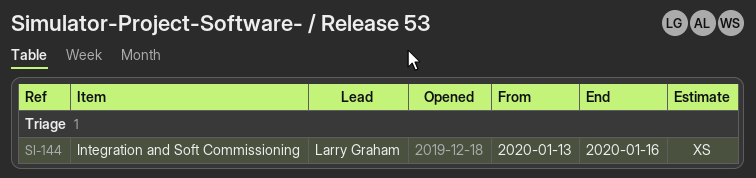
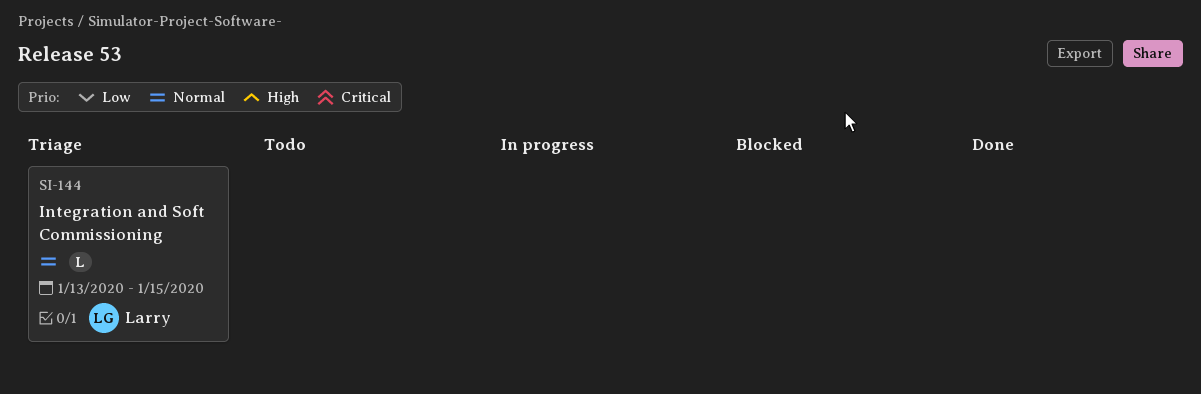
SI-144, estimate: XS -> L
SI-144, due: Jan 16 -> Jan 15

